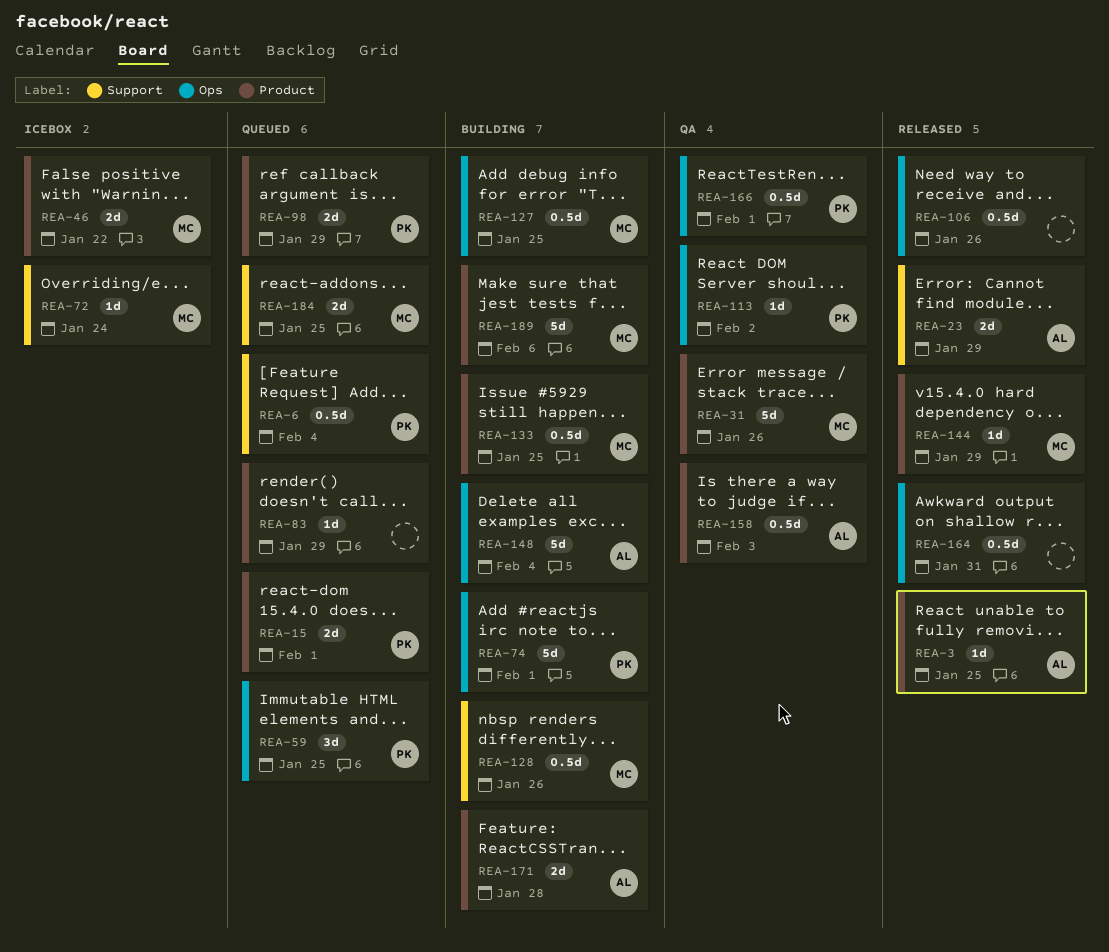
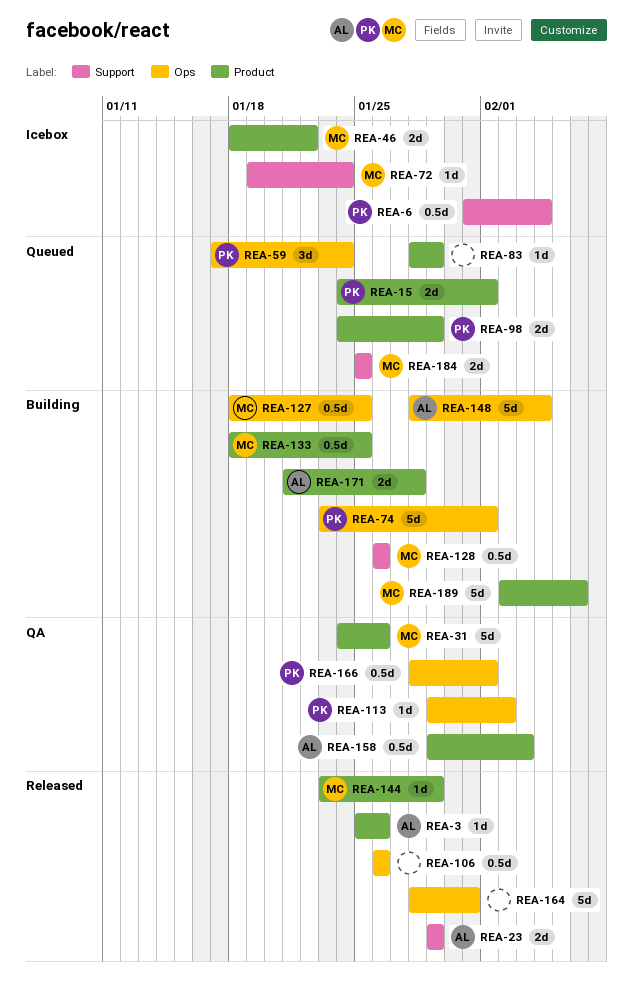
REA-3, due: Jan 25 -> Jan 26
REA-6, status: Queued -> Icebox
REA-59, due: Jan 25 -> Jan 24
REA-164, estimate: 0.5d -> 5d

